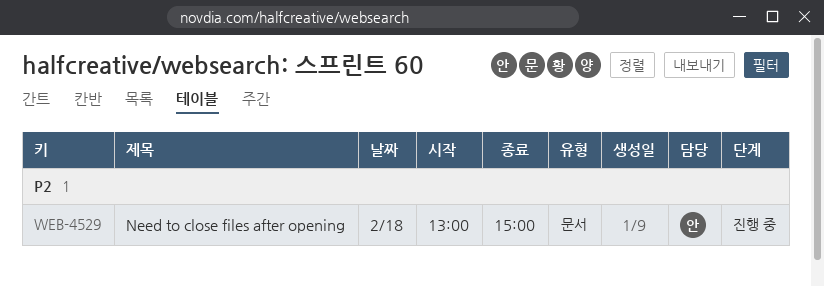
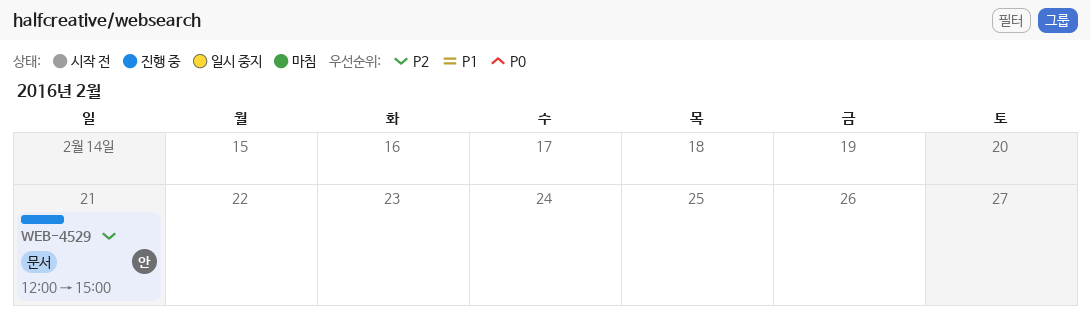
WEB-4529, day: Feb 18 -> Feb 21
WEB-4529, begins: 13:00 -> 12:00

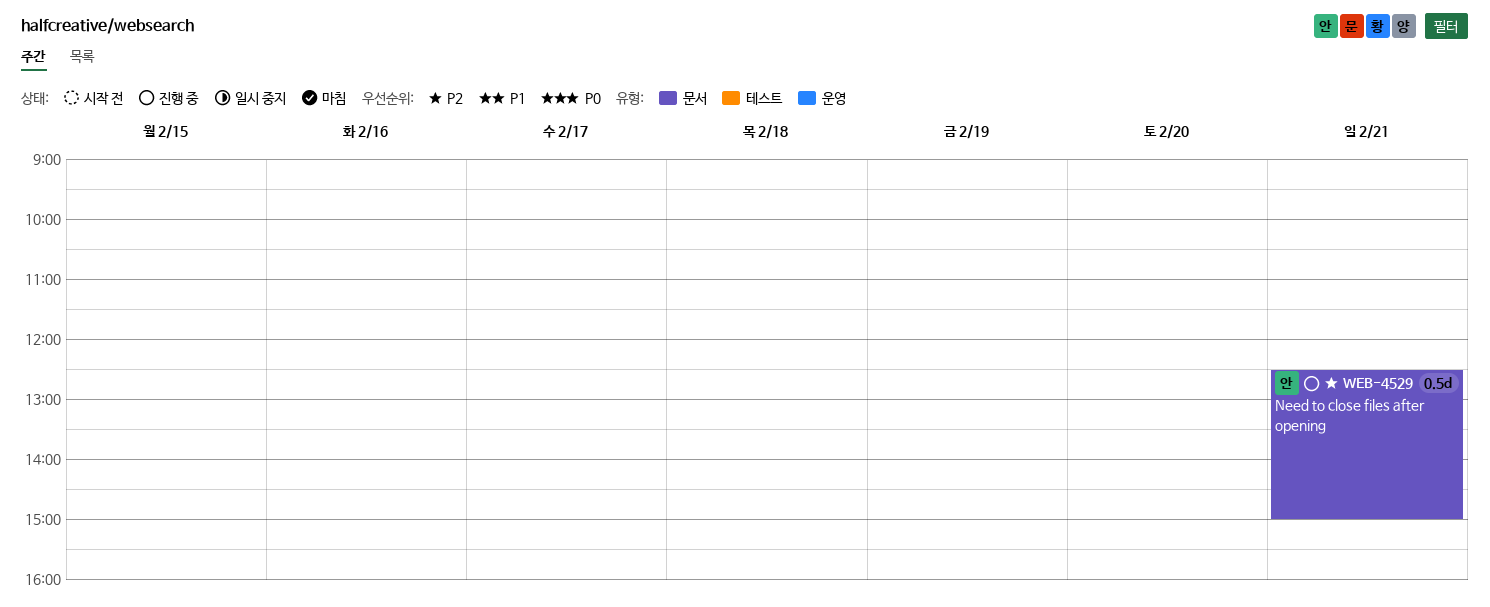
WEB-4529, begins: 12:00 -> 12:30

